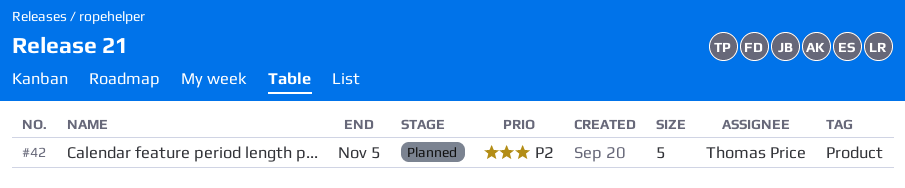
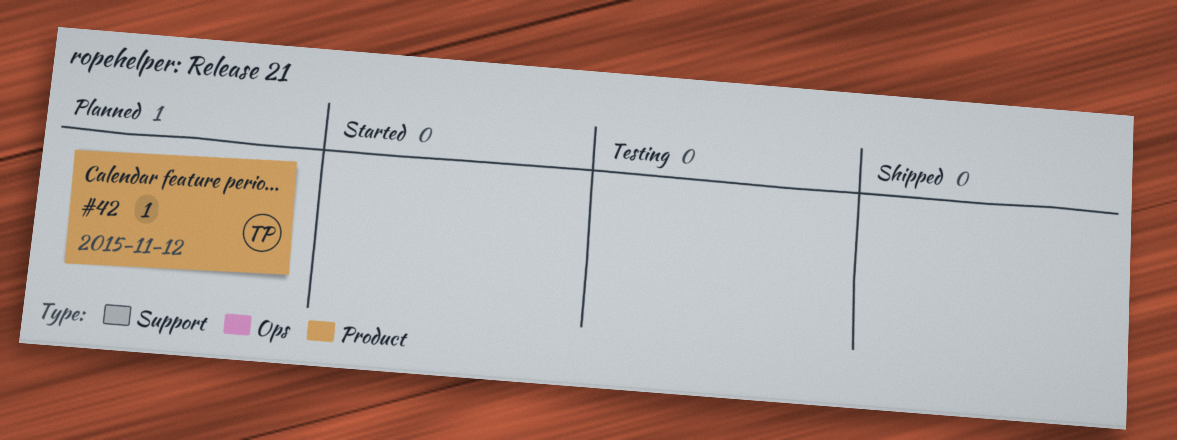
#42, estimate: 5 -> 1
#42, due: Nov 5 -> Nov 12

